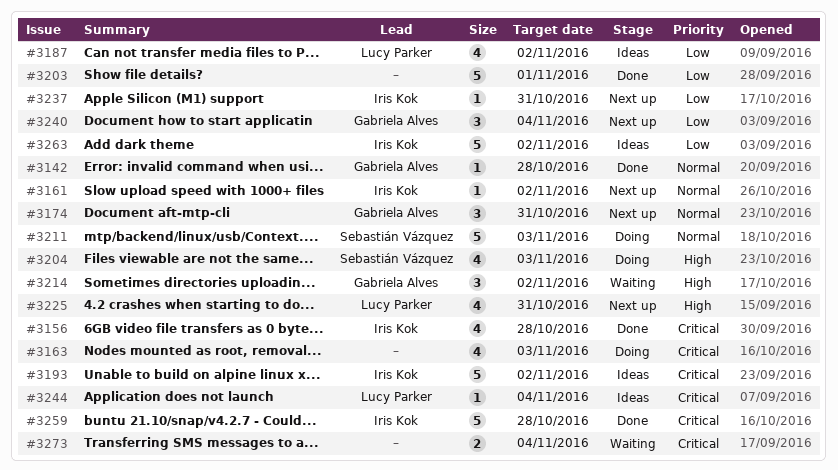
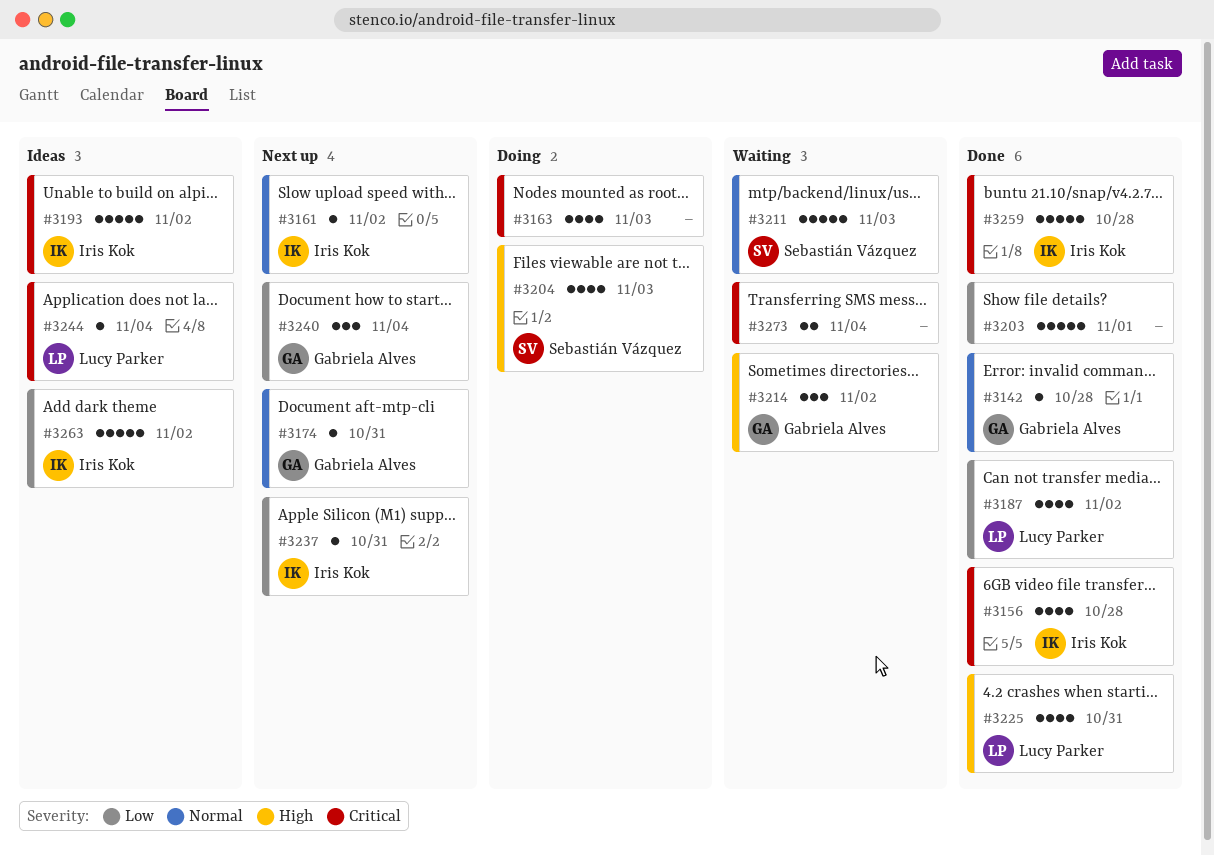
#3174, estimate: 3 -> 1
#3187, status: Ideas -> Done
#3211, status: Doing -> Waiting
#3225, status: Next up -> Done

